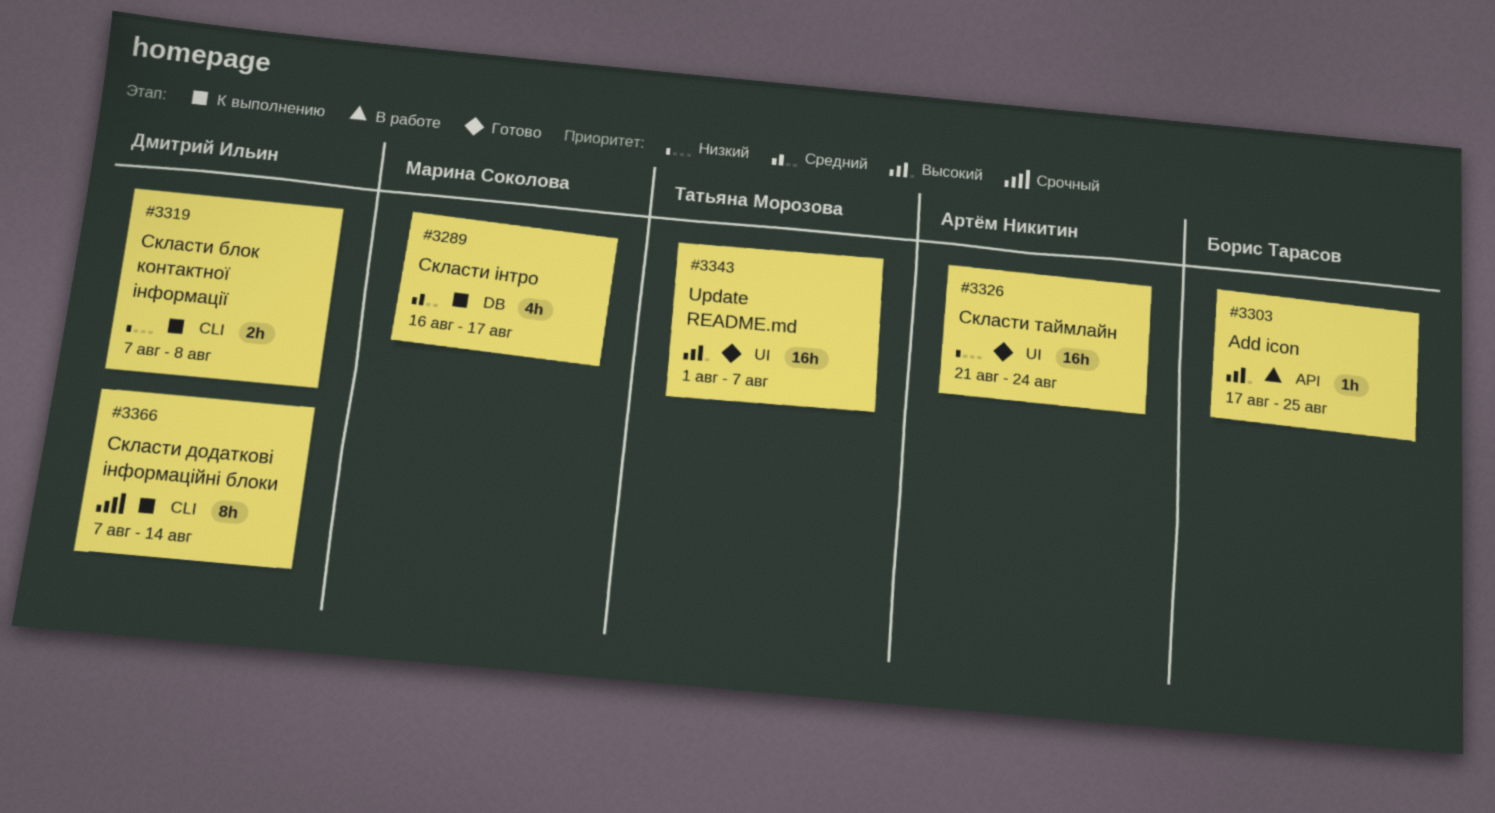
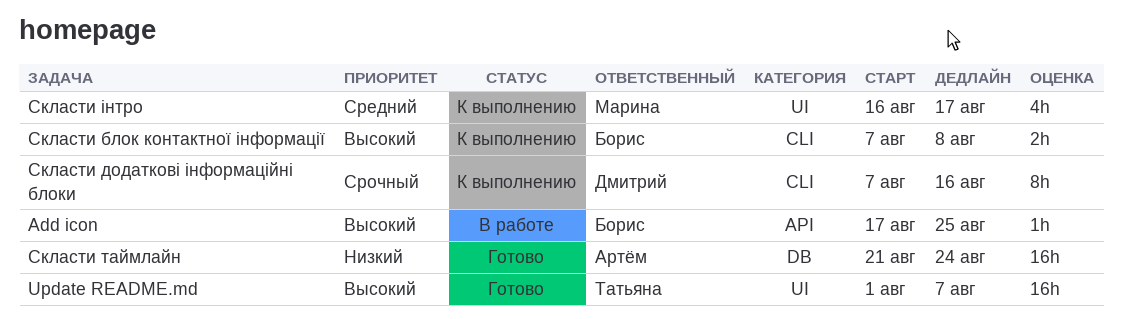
Скласти блок контактної інформації, owner: Дмитрий Ильин -> Борис Тарасов
Скласти блок контактної інформації, priority: Низкий -> Высокий
Скласти додаткові інформаційні блоки, due: Aug 14 -> Aug 16
Скласти таймлайн, label: UI -> DB
Скласти інтро, label: DB -> UI

